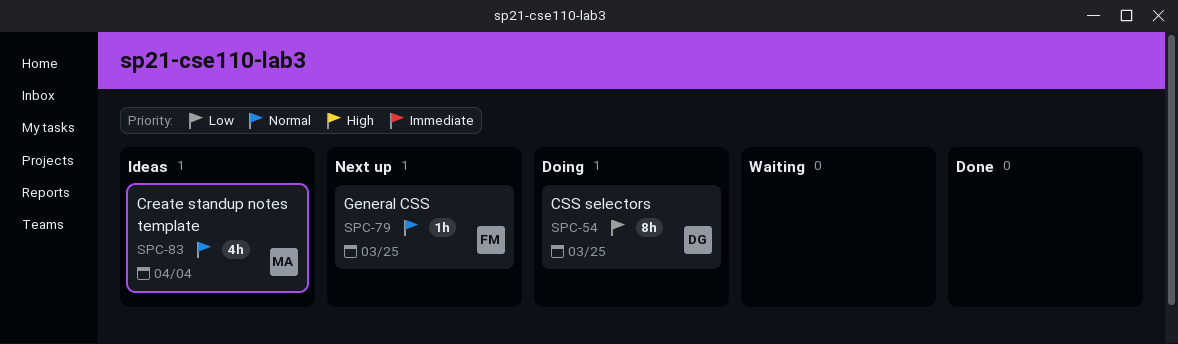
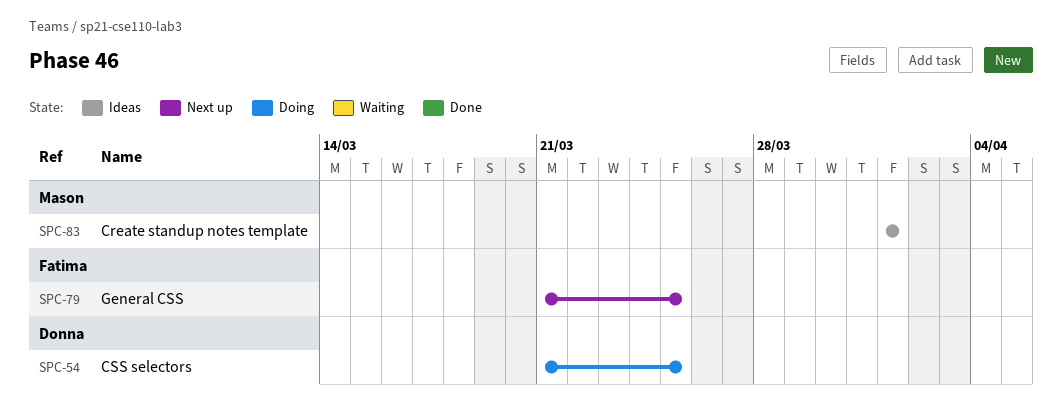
SPC-83, due: Apr 4 -> Apr 1

